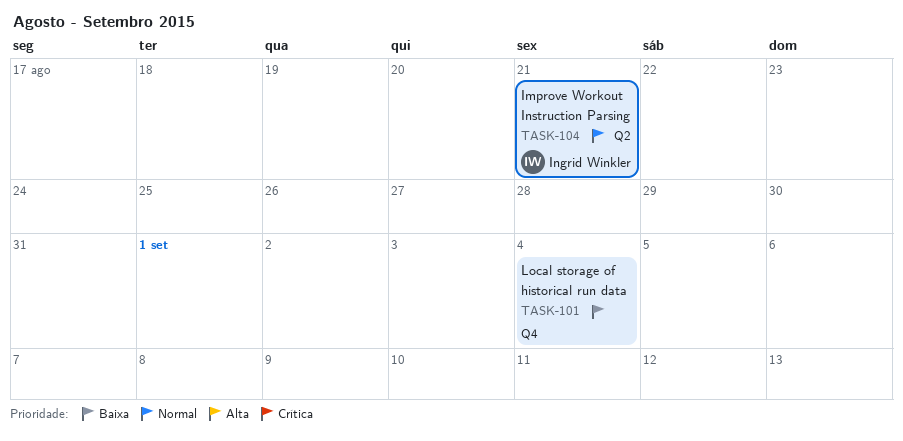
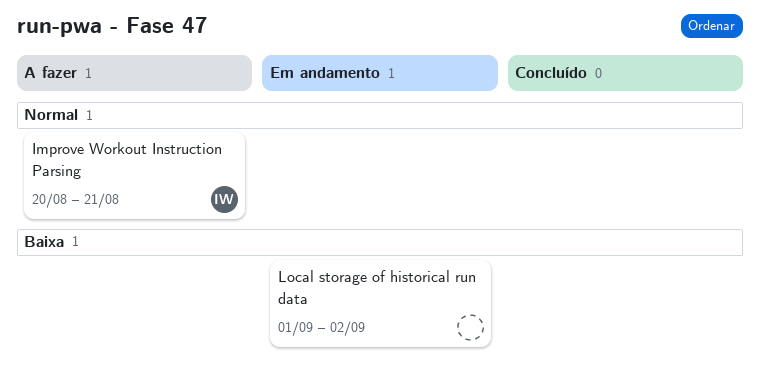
Local storage of historical run data, due: Sep 4 -> Sep 2

